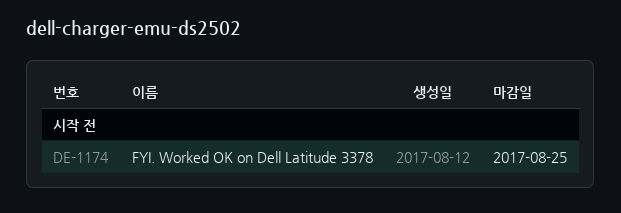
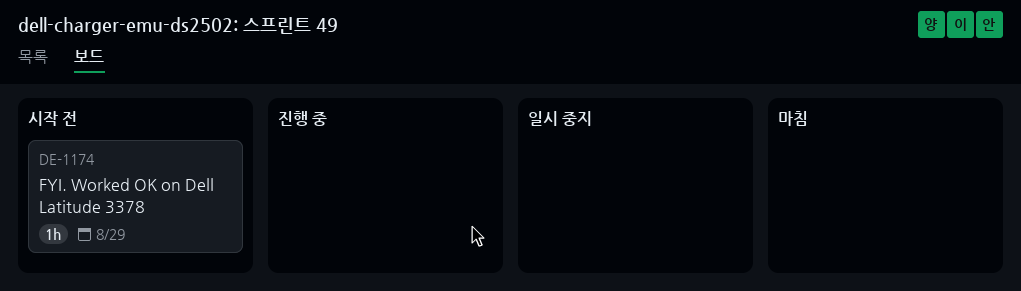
DE-1174, due: Aug 25 -> Aug 29

